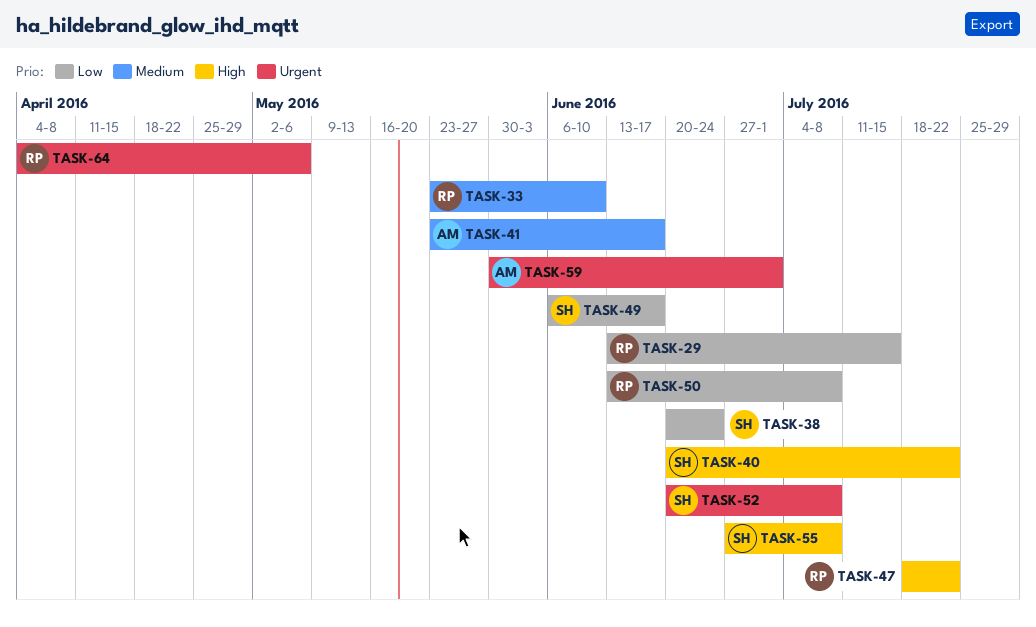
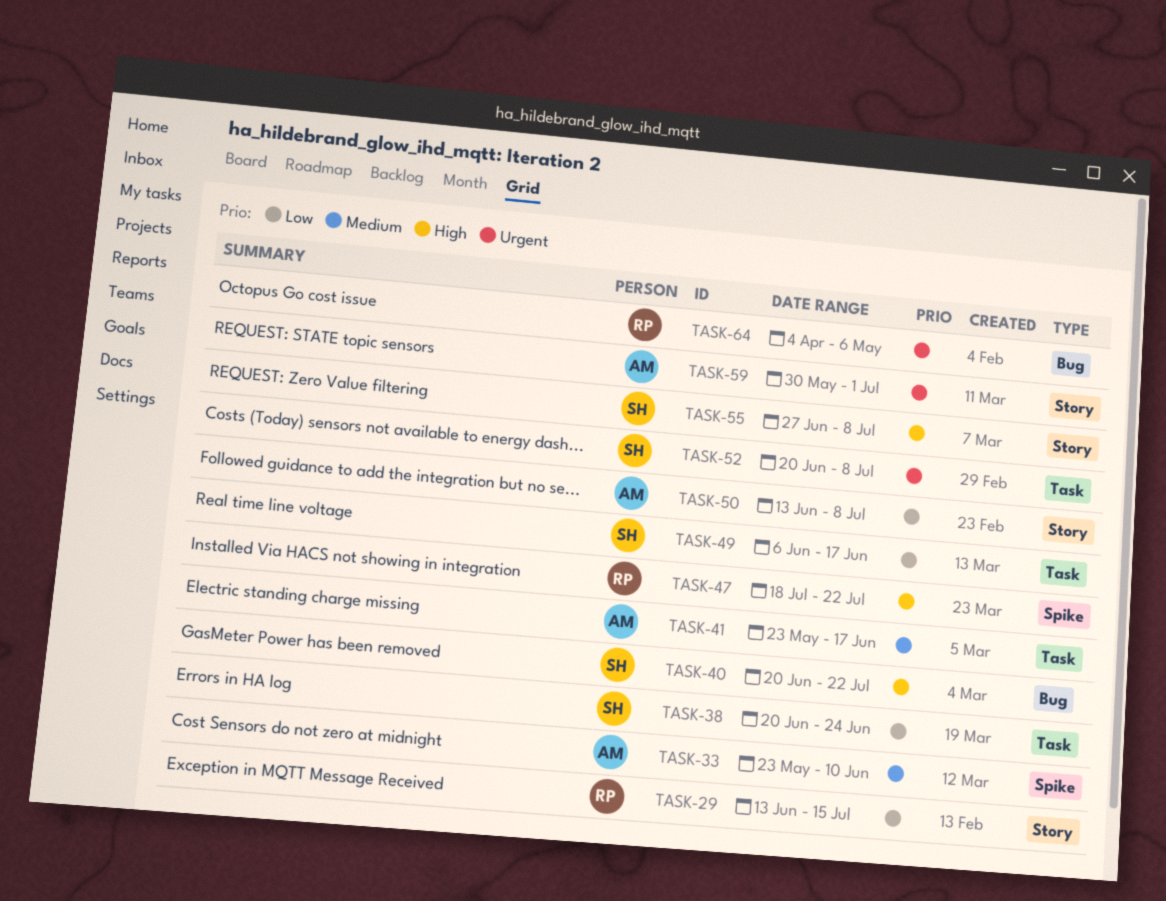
TASK-33, owner: RP -> AM
TASK-50, owner: RP -> AM

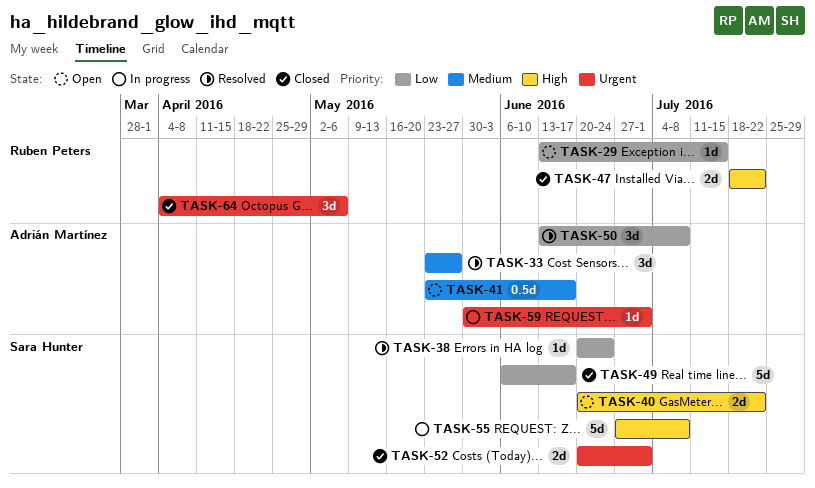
TASK-33, due: Jun 10 -> May 27
TASK-52, due: Jul 8 -> Jul 1

